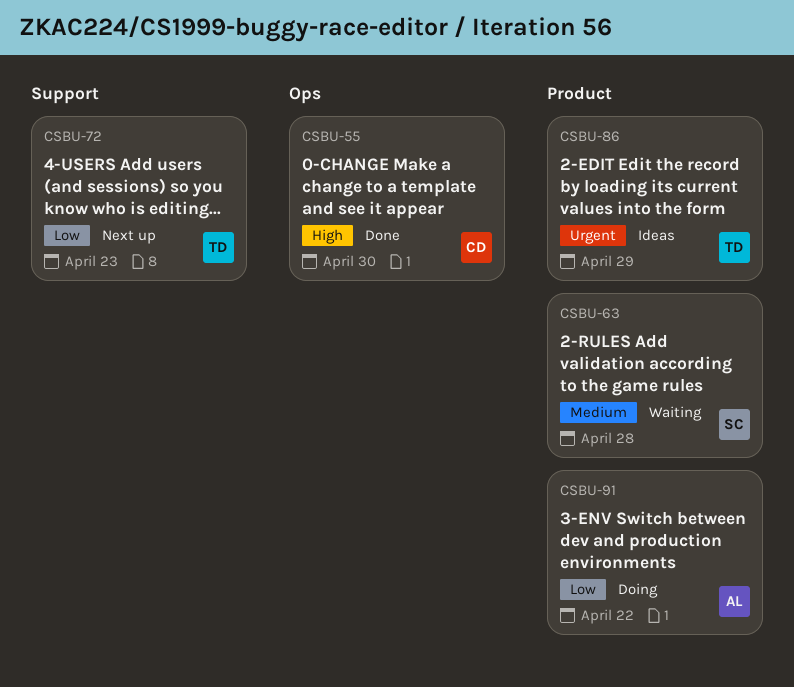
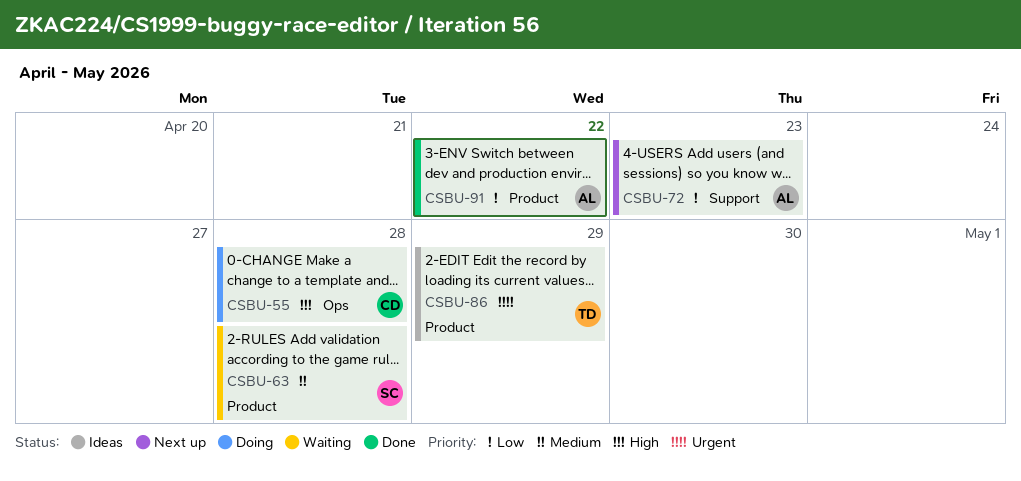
CSBU-55, status: Done -> Doing
CSBU-55, due: Apr 30 -> Apr 28
CSBU-72, owner: TD -> AL
CSBU-91, status: Doing -> Done

